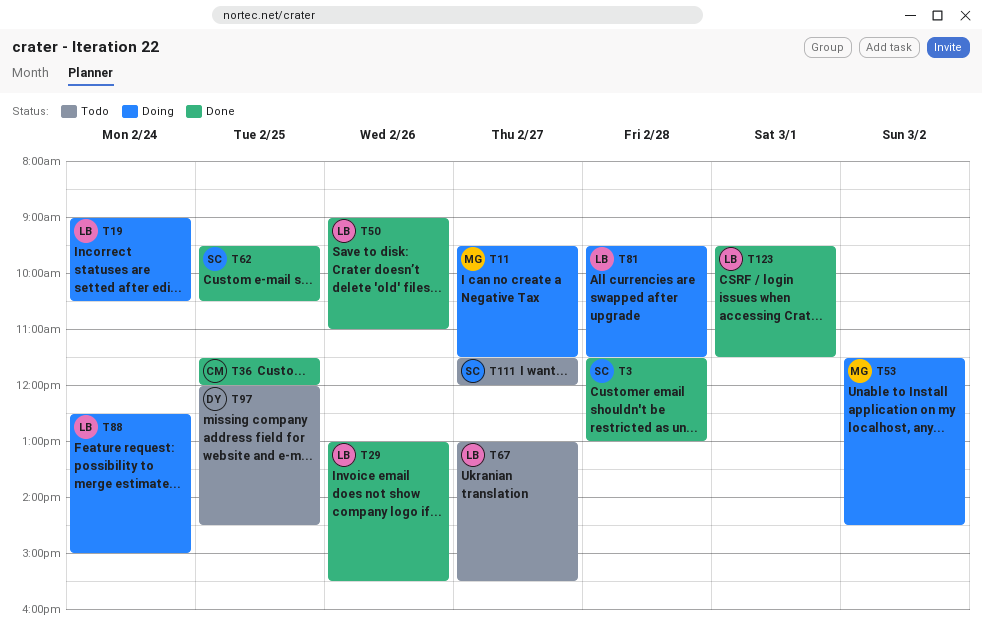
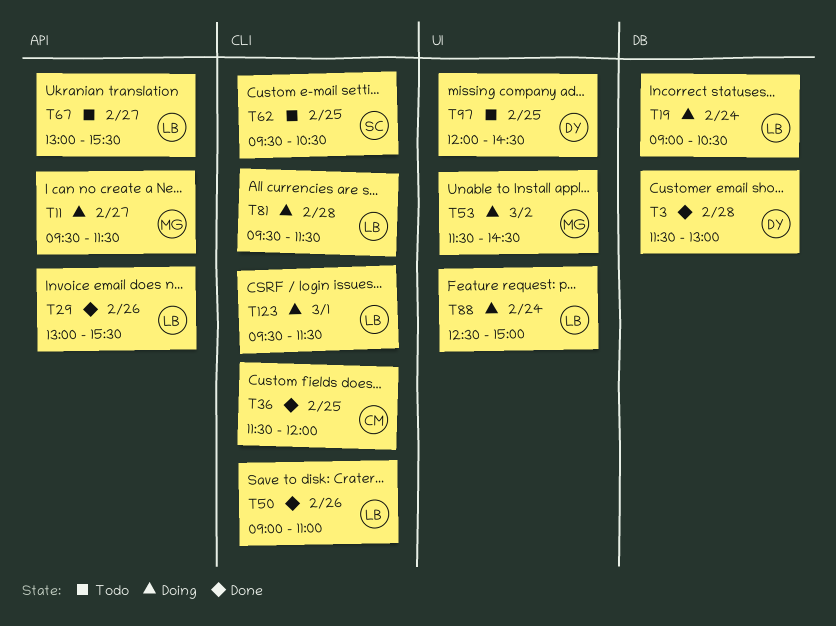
T3, owner: SC -> DY
T62, status: Done -> Todo
T111: present -> none
T123, status: Done -> Doing

